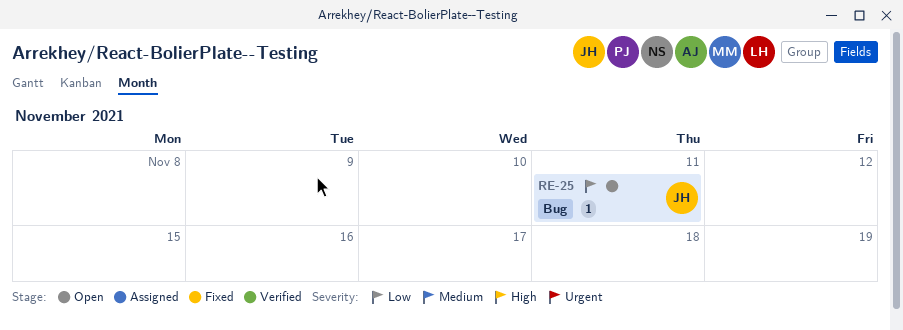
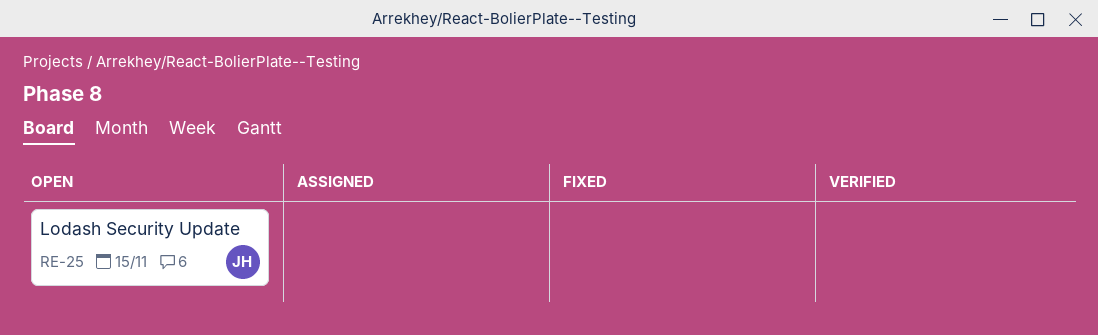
RE-25, due: Nov 11 -> Nov 15

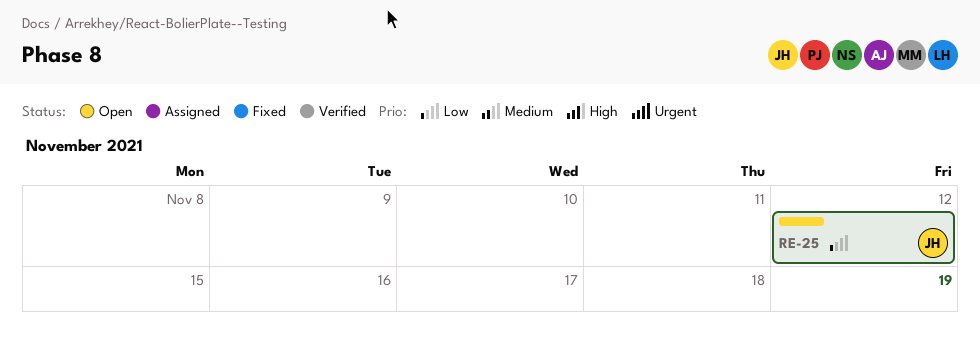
RE-25, due: Nov 15 -> Nov 12

